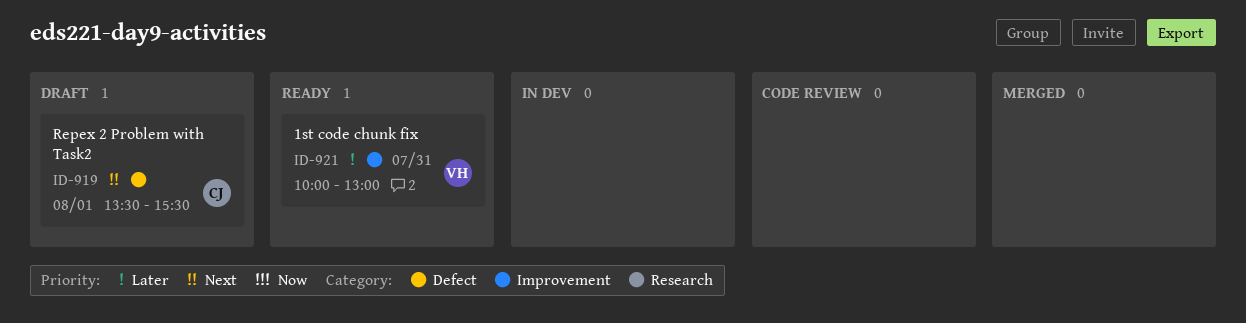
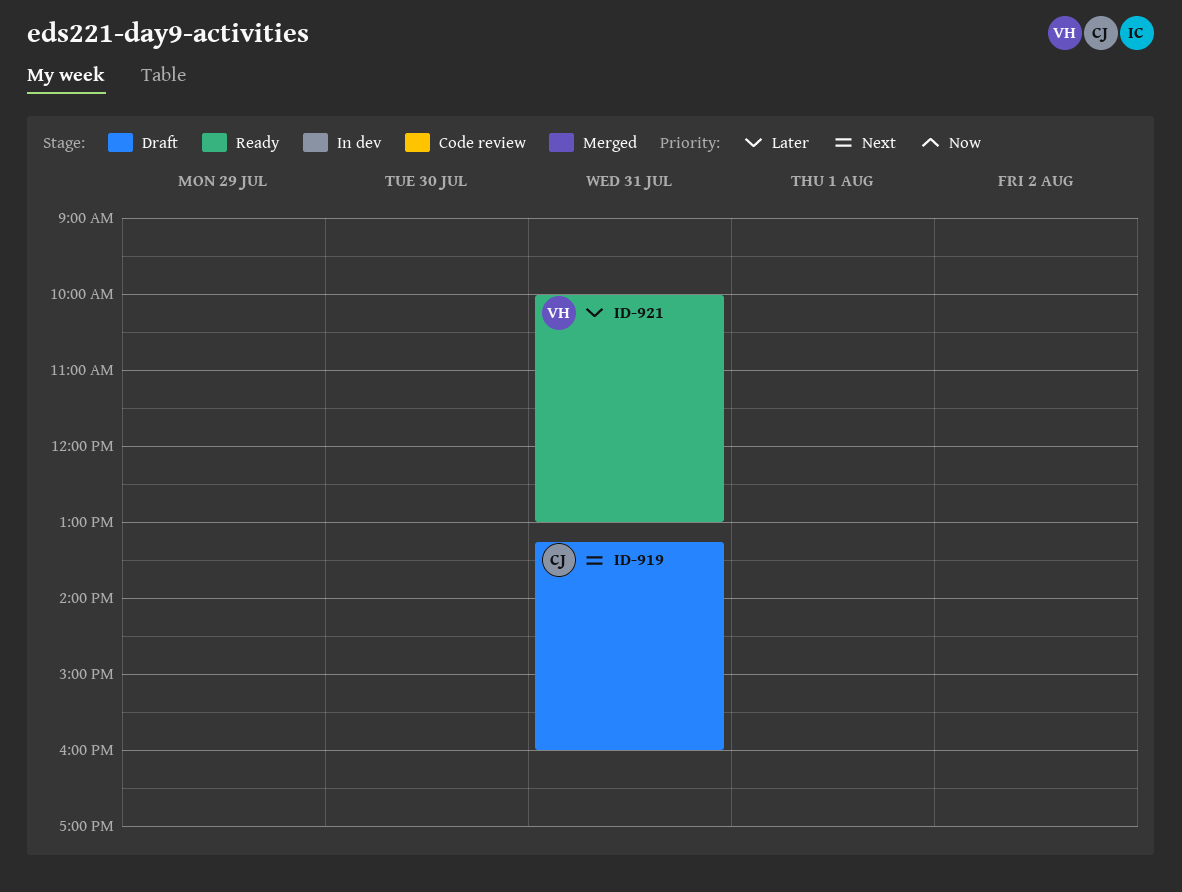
ID-919, day: Aug 1 -> Jul 31
ID-919, begins: 13:30 -> 13:15
ID-919, ends: 15:30 -> 16:00

